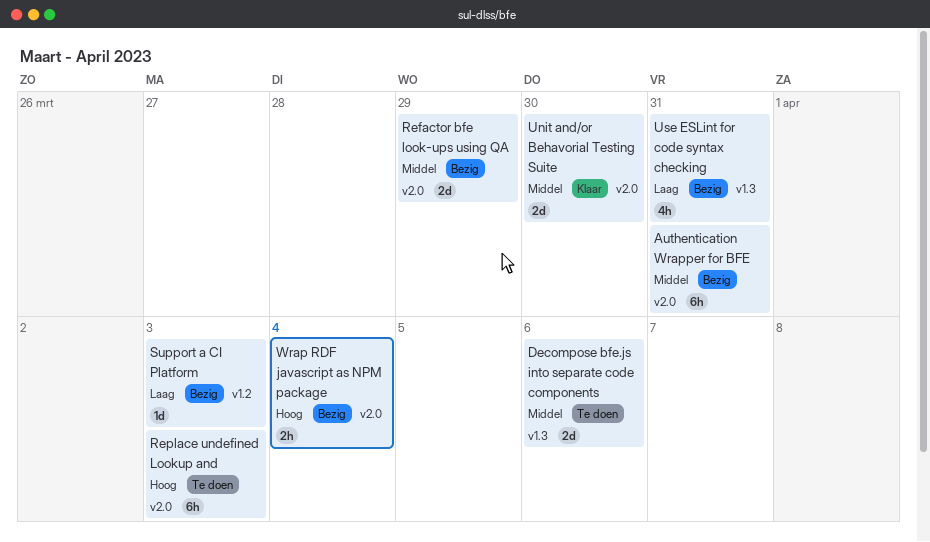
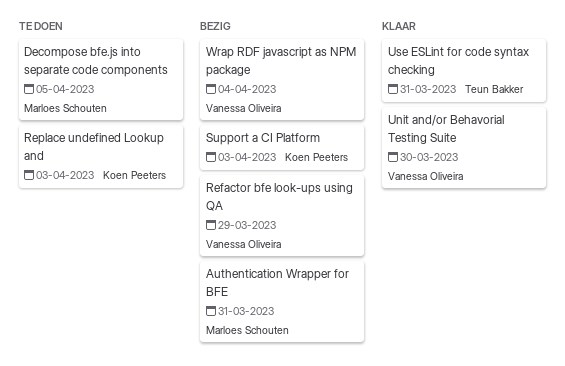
Decompose bfe.js into separate code components, due: Apr 6 -> Apr 5
Use ESLint for code syntax checking, status: Bezig -> Klaar

